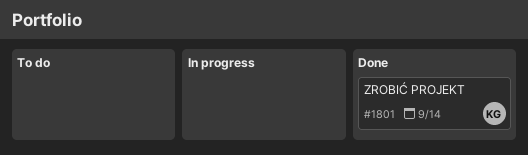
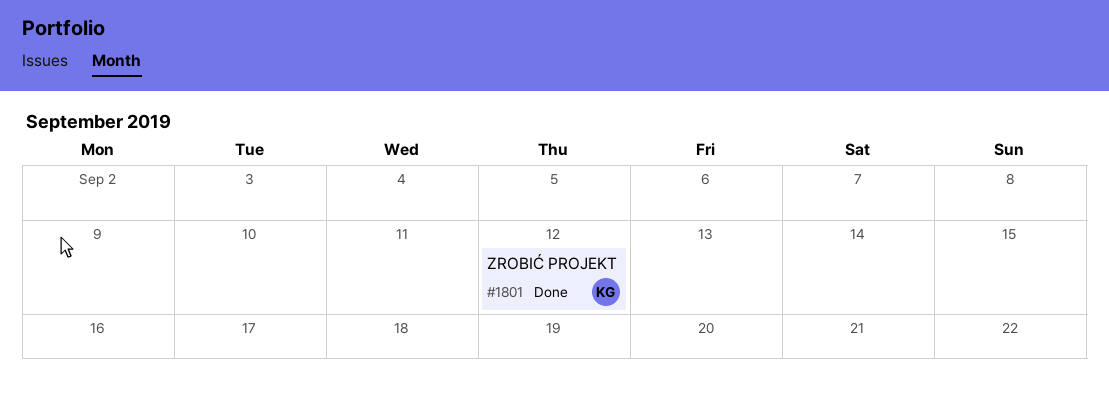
#1801, due: Sep 14 -> Sep 12

